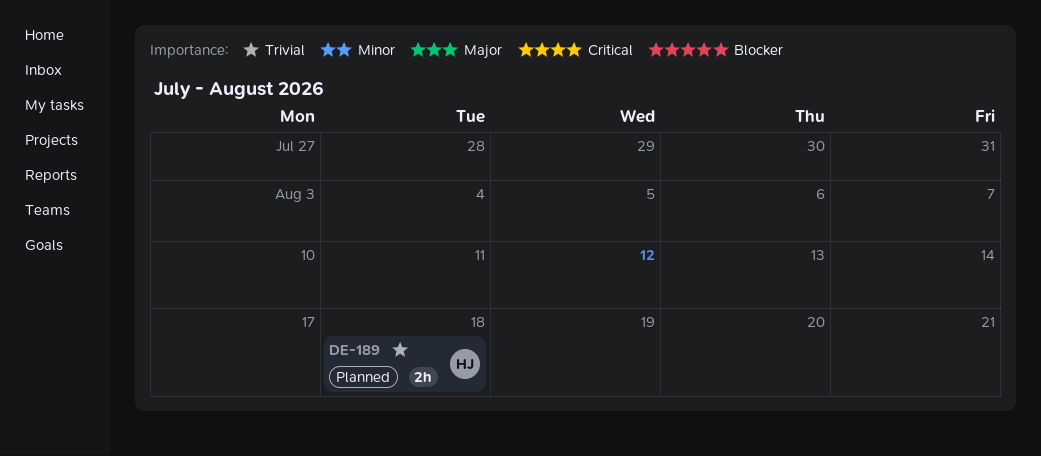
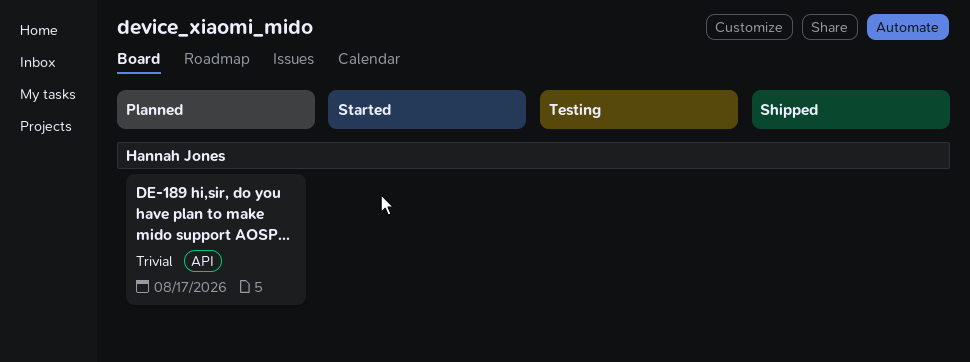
DE-189, due: Aug 18 -> Aug 17

